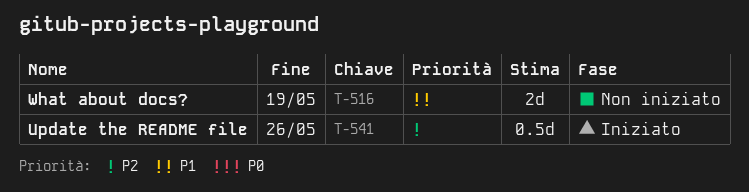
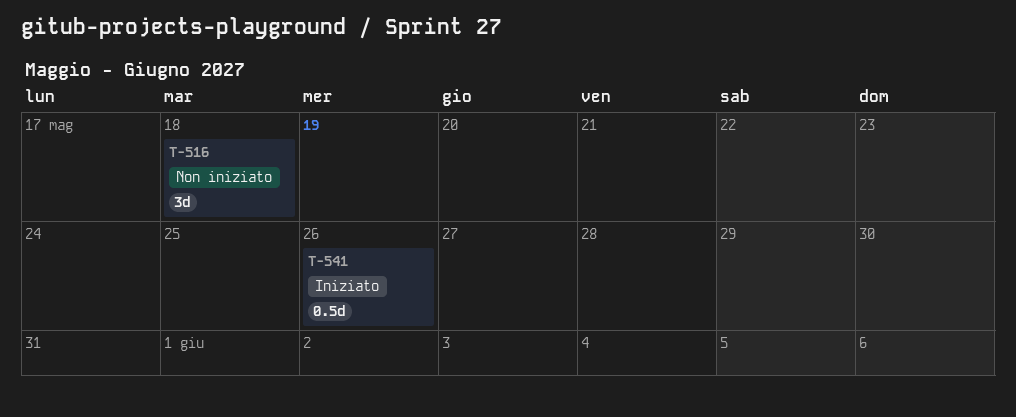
T-516, estimate: 2d -> 3d
T-516, due: May 19 -> May 18

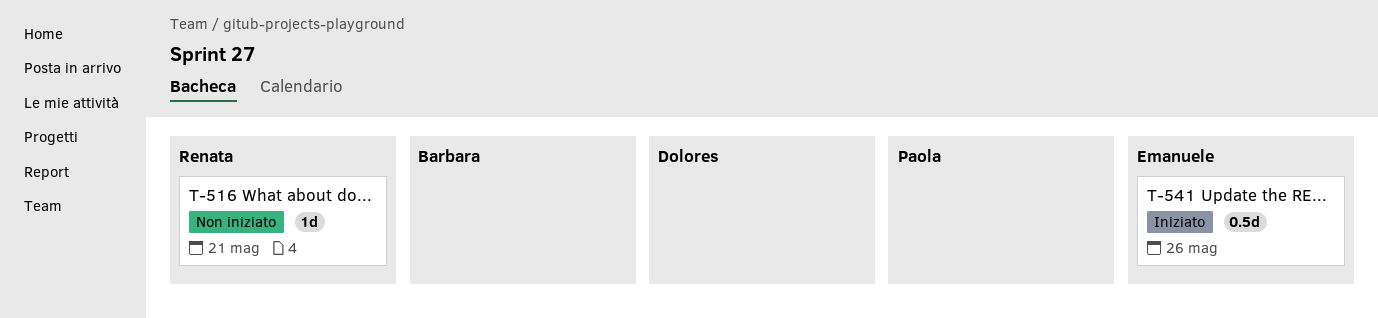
T-516, estimate: 3d -> 1d
T-516, due: May 18 -> May 21

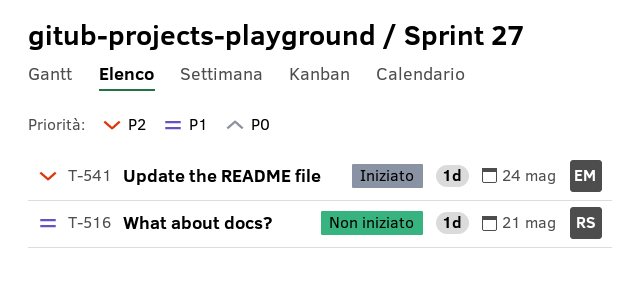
T-541, estimate: 0.5d -> 1d
T-541, due: May 26 -> May 24

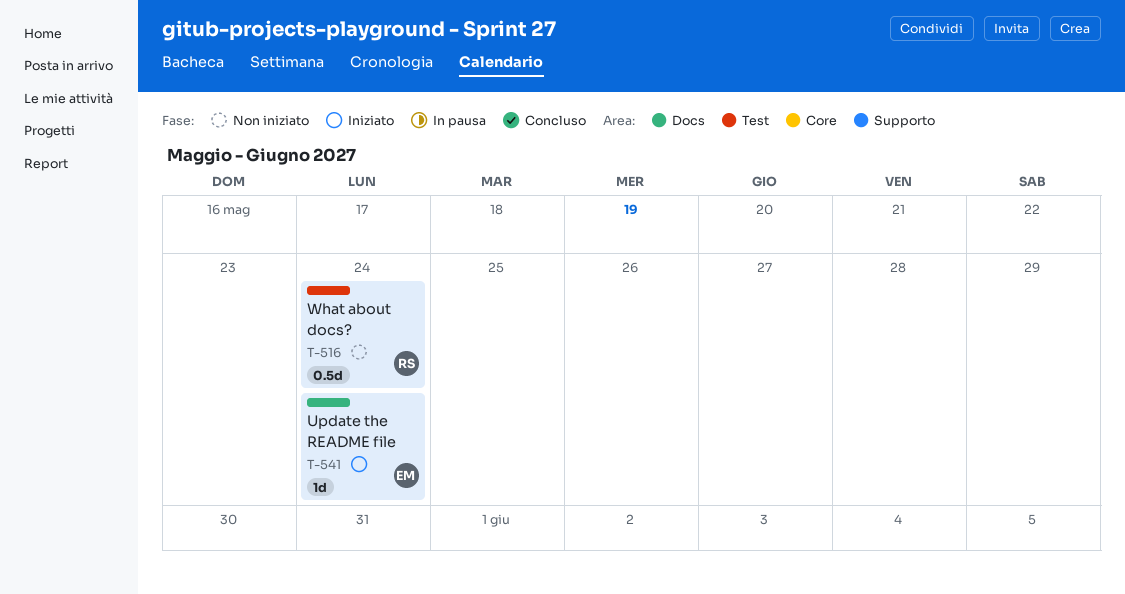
T-516, estimate: 1d -> 0.5d
T-516, due: May 21 -> May 24

